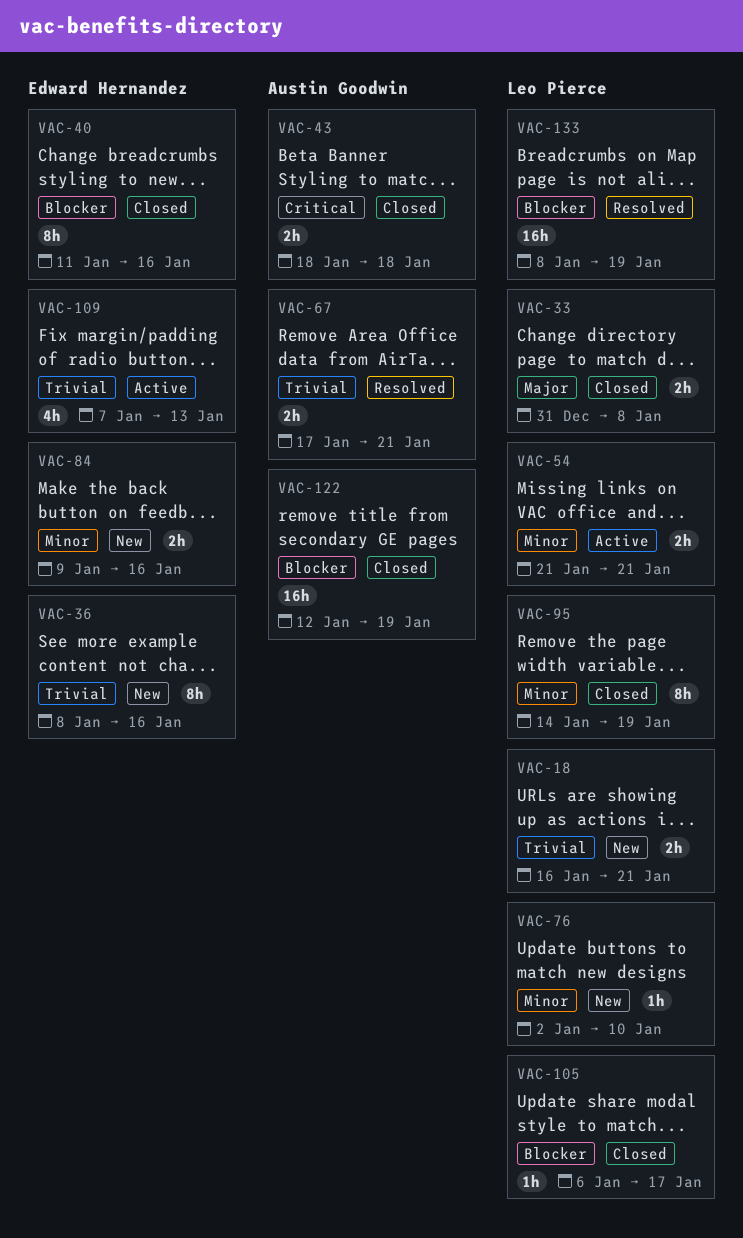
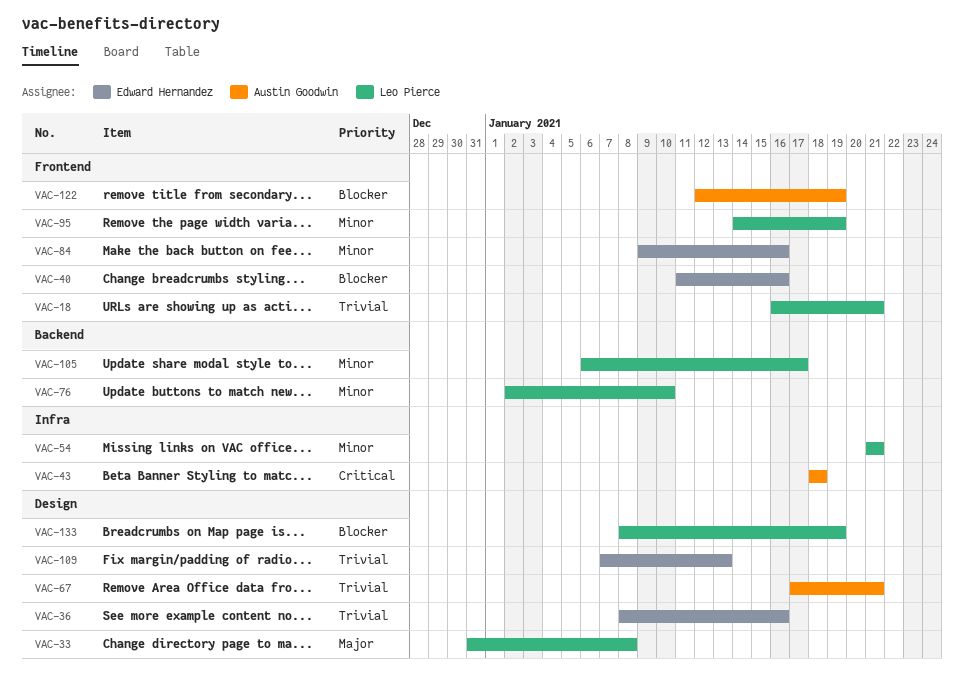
VAC-105, priority: Blocker -> Minor

